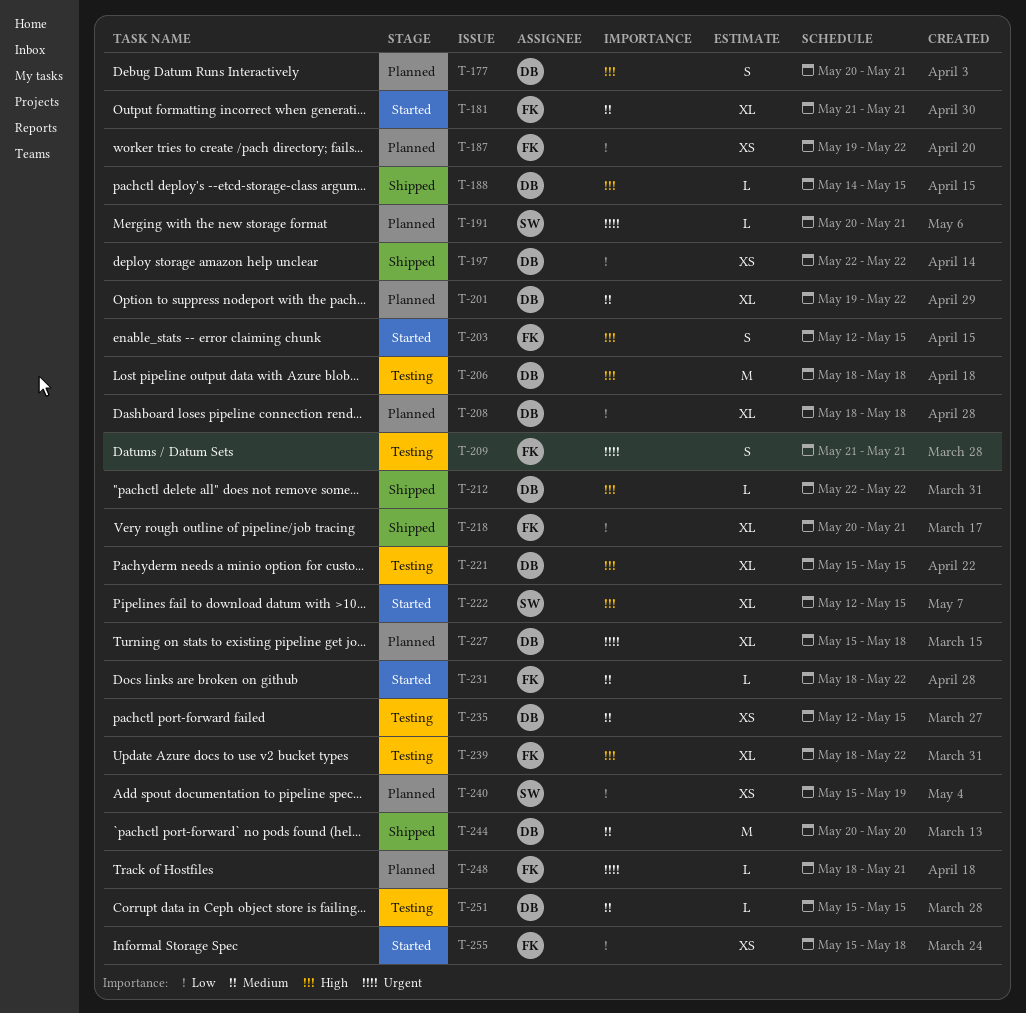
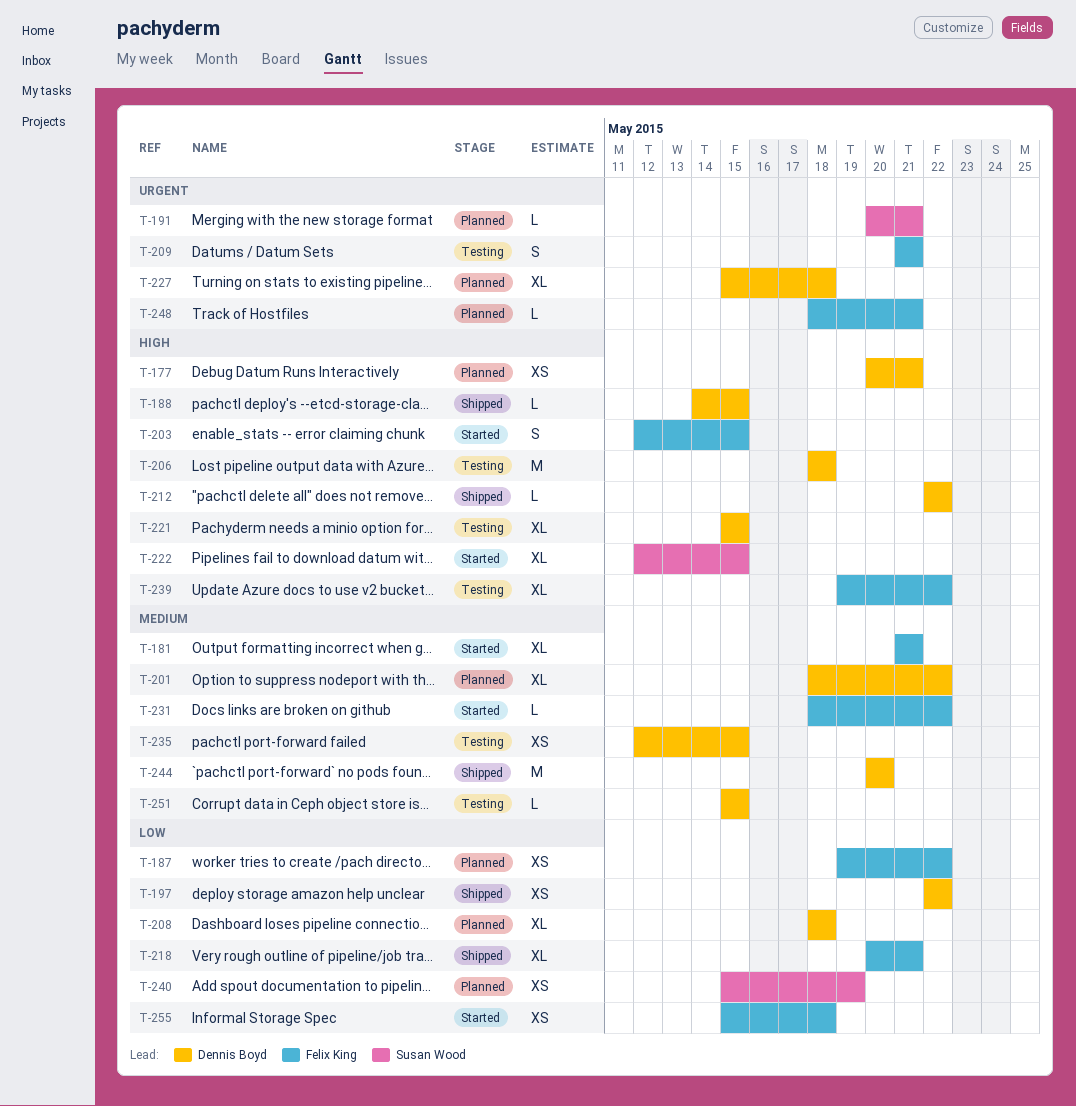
T-177, estimate: S -> XS
T-201, start: May 19 -> May 18
T-239, start: May 18 -> May 19

